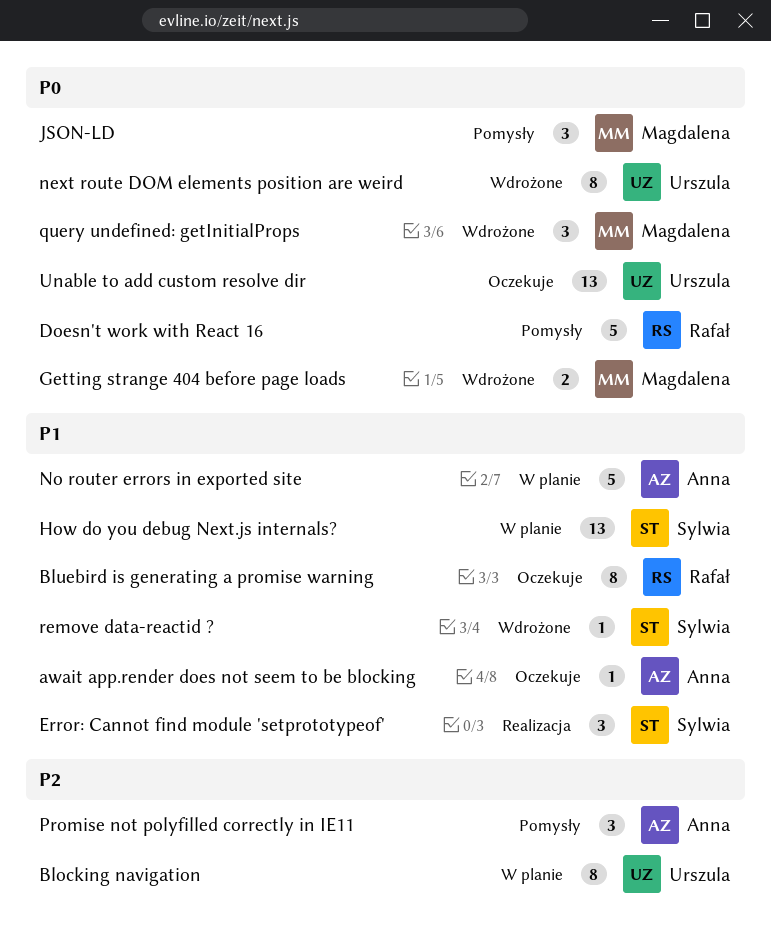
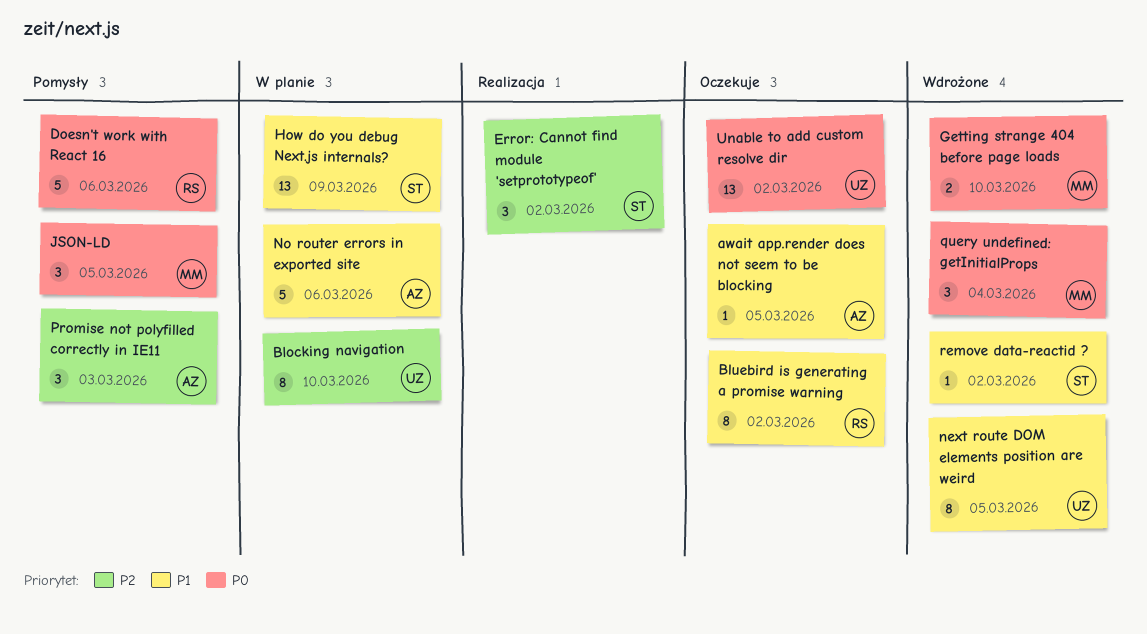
Error: Cannot find module 'setprototypeof', priority: P1 -> P2
next route DOM elements position are weird, priority: P0 -> P1

